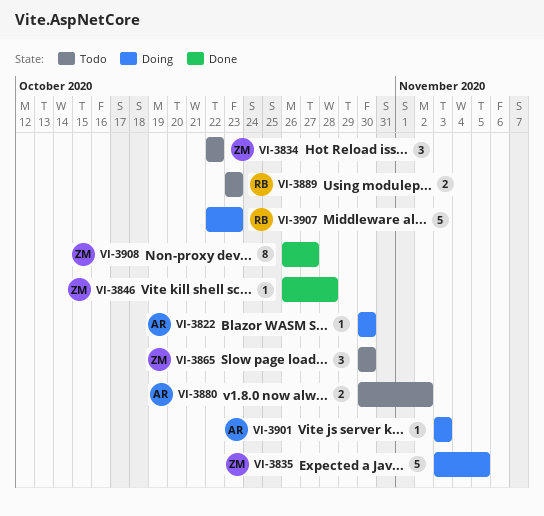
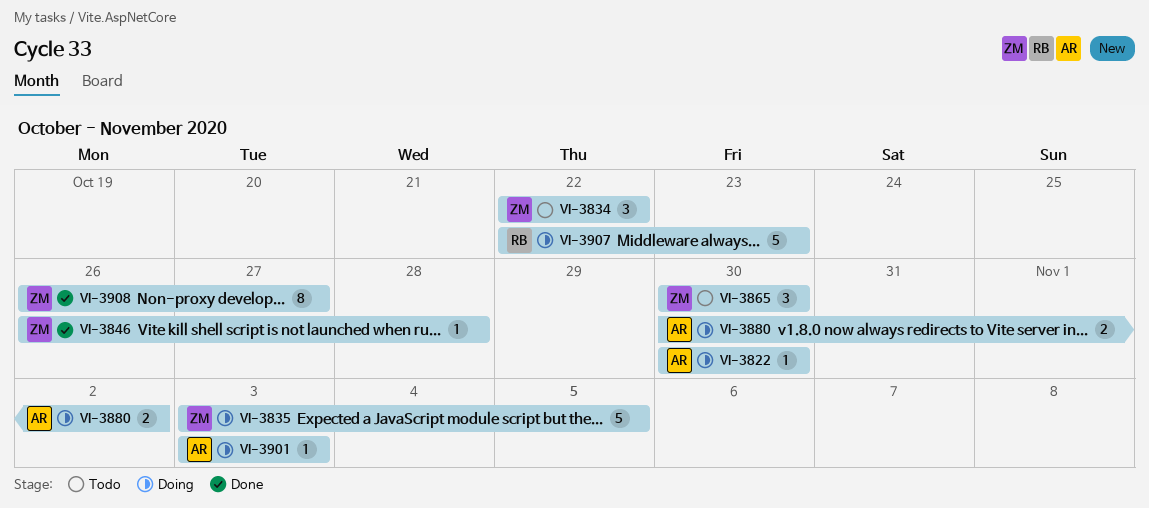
VI-3880, status: Todo -> Doing
VI-3889: present -> none

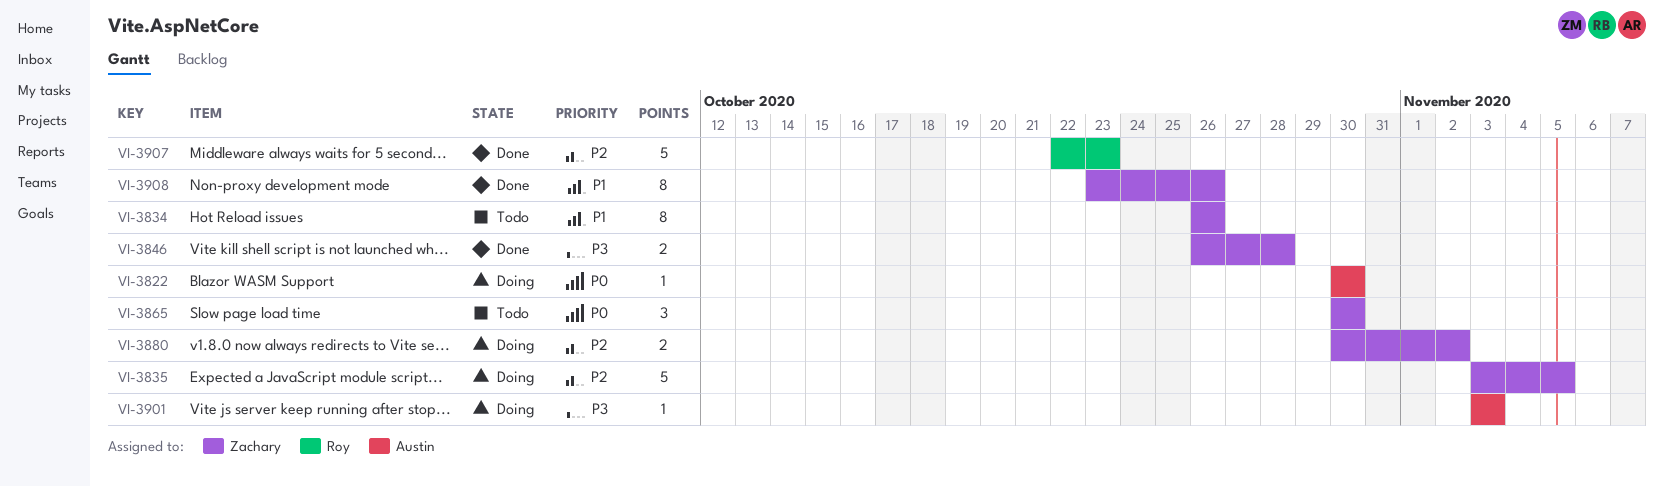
VI-3834, estimate: 3 -> 8
VI-3834, start: Oct 22 -> Oct 26
VI-3834, due: Oct 22 -> Oct 26
VI-3846, estimate: 1 -> 2
VI-3880, owner: Austin -> Zachary
VI-3907, status: Doing -> Done
VI-3908, start: Oct 26 -> Oct 23
VI-3908, due: Oct 27 -> Oct 26

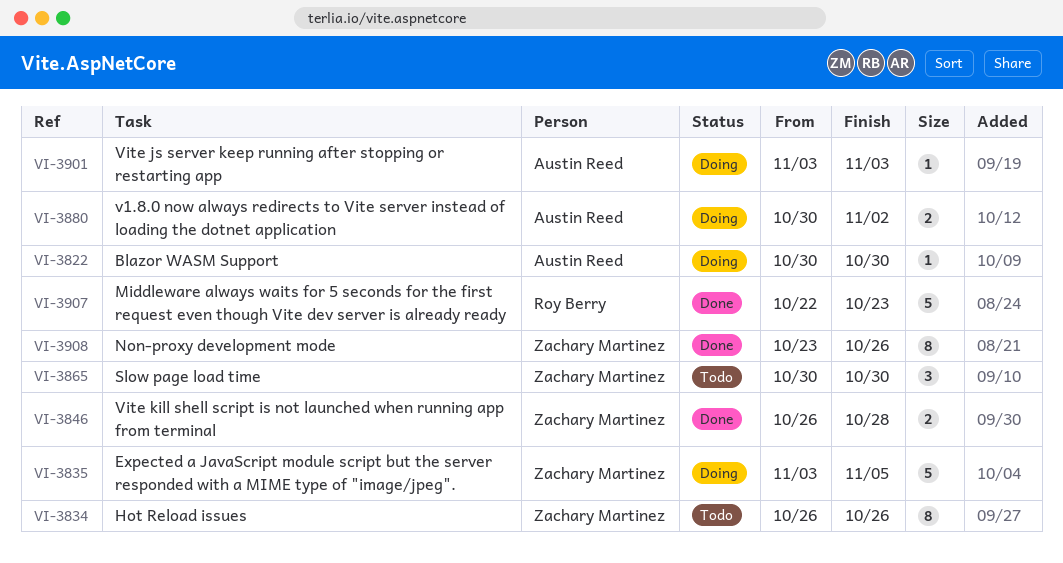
VI-3880, owner: Zachary Martinez -> Austin Reed

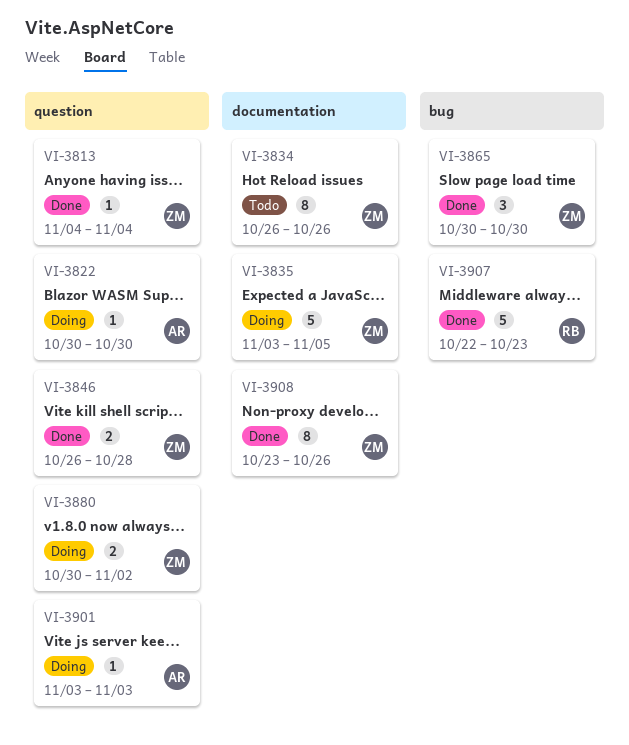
VI-3813: none -> present
VI-3865, status: Todo -> Done
VI-3880, owner: Austin Reed -> Zachary Martinez

